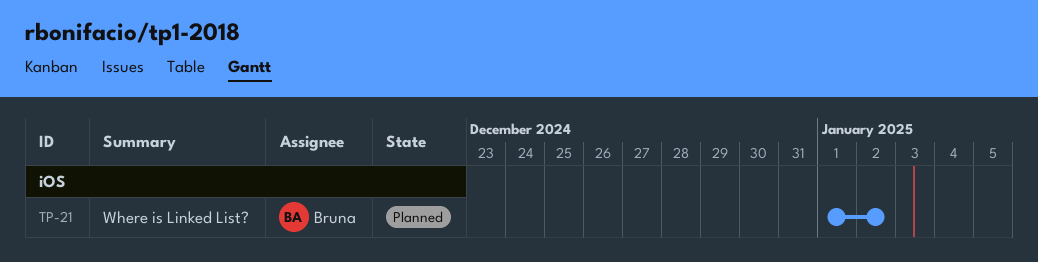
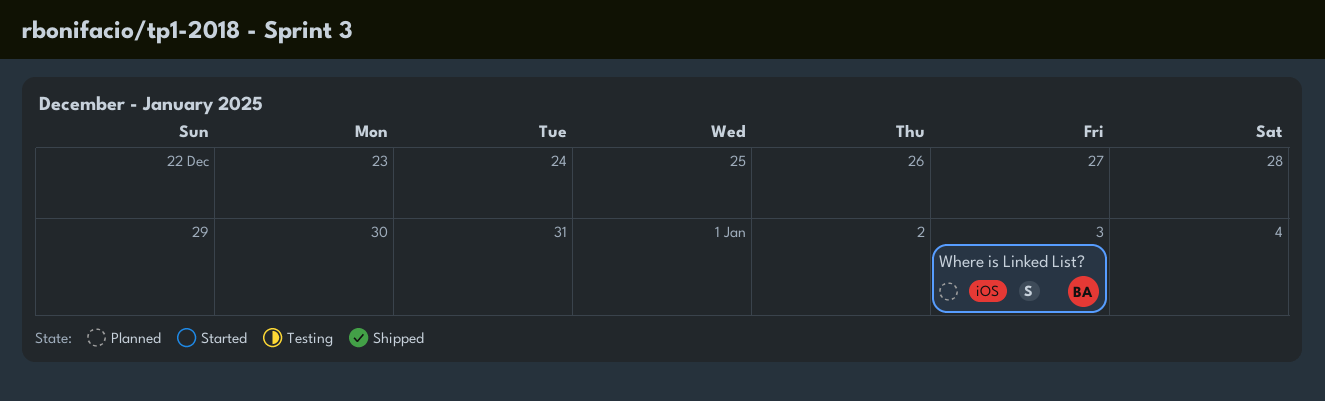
Where is Linked List?, due: Jan 2 -> Jan 3

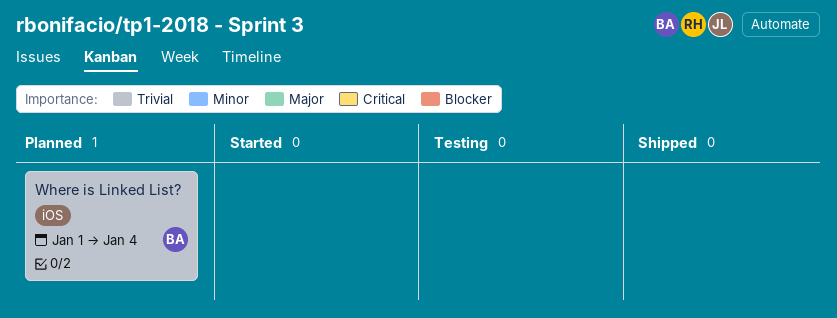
Where is Linked List?, due: Jan 3 -> Jan 4

